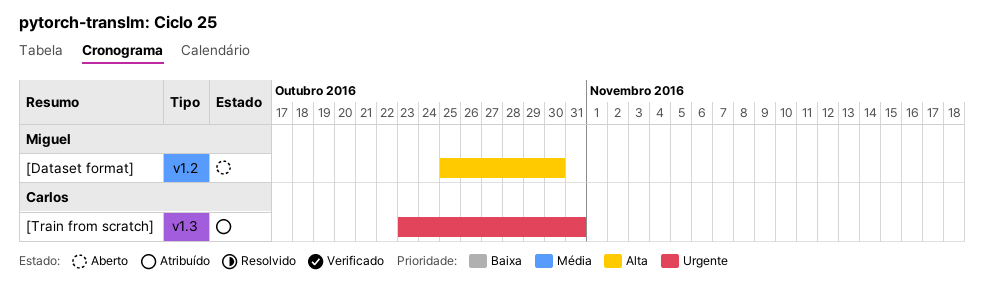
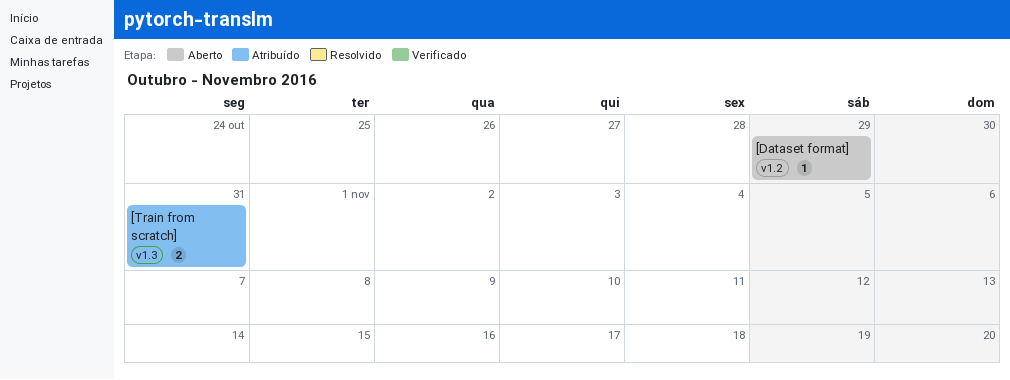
[Dataset format], due: Oct 30 -> Oct 29

